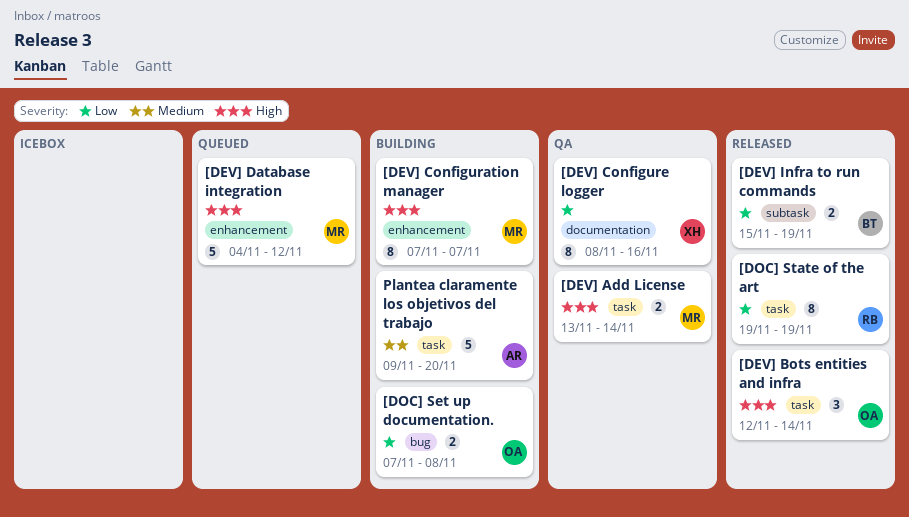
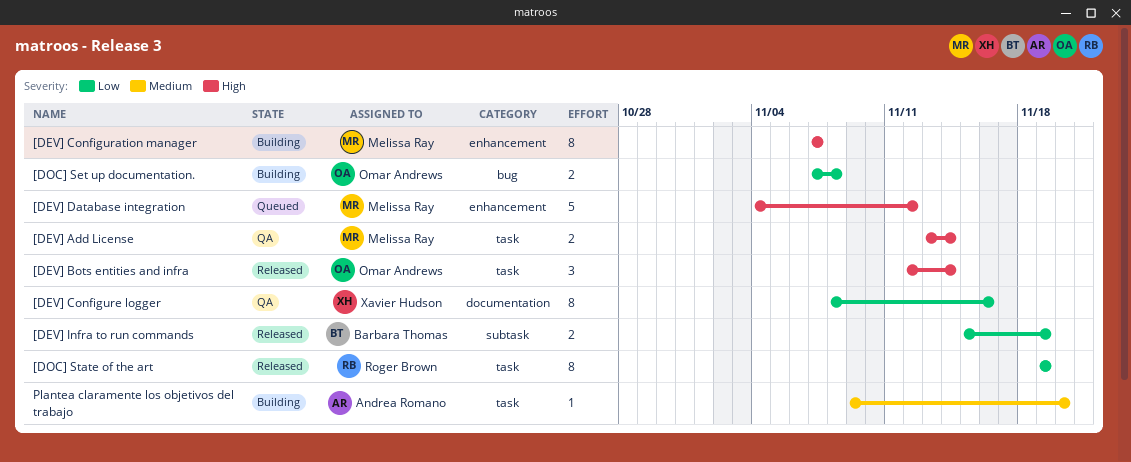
Plantea claramente los objetivos del trabajo, estimate: 5 -> 1

